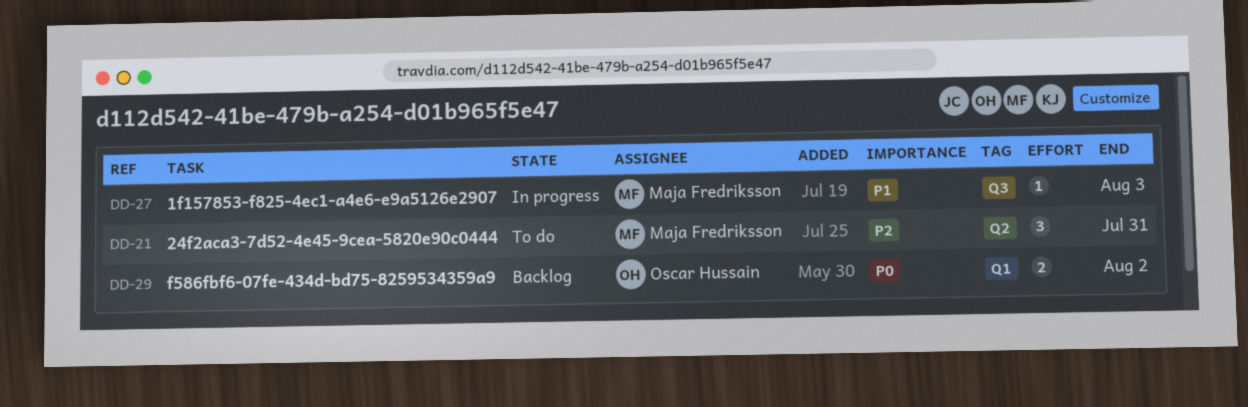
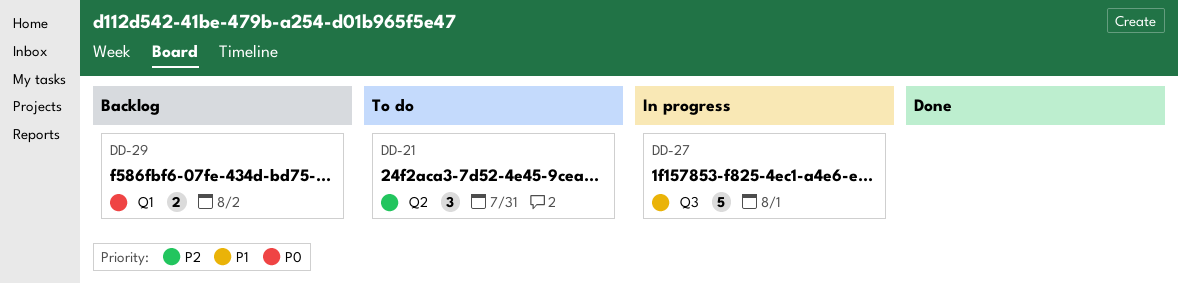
DD-27, estimate: 1 -> 5
DD-27, due: Aug 3 -> Aug 1

